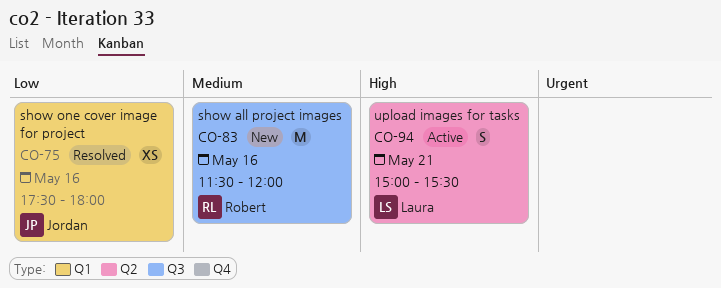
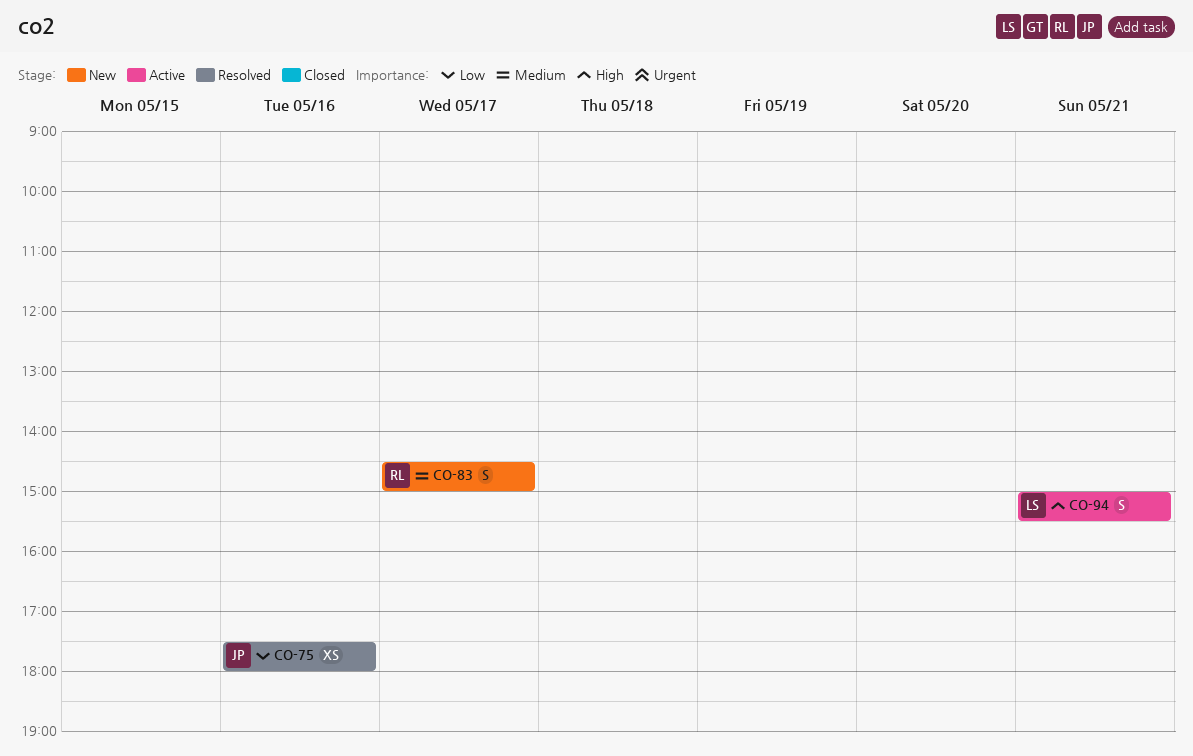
CO-83, estimate: M -> S
CO-83, day: May 16 -> May 17
CO-83, begins: 11:30 -> 14:30
CO-83, ends: 12:00 -> 15:00

